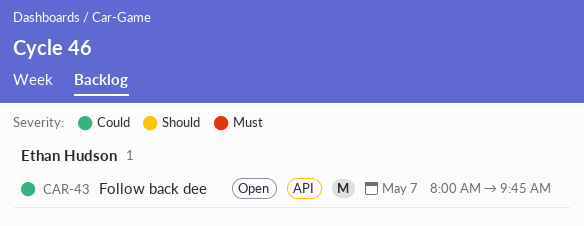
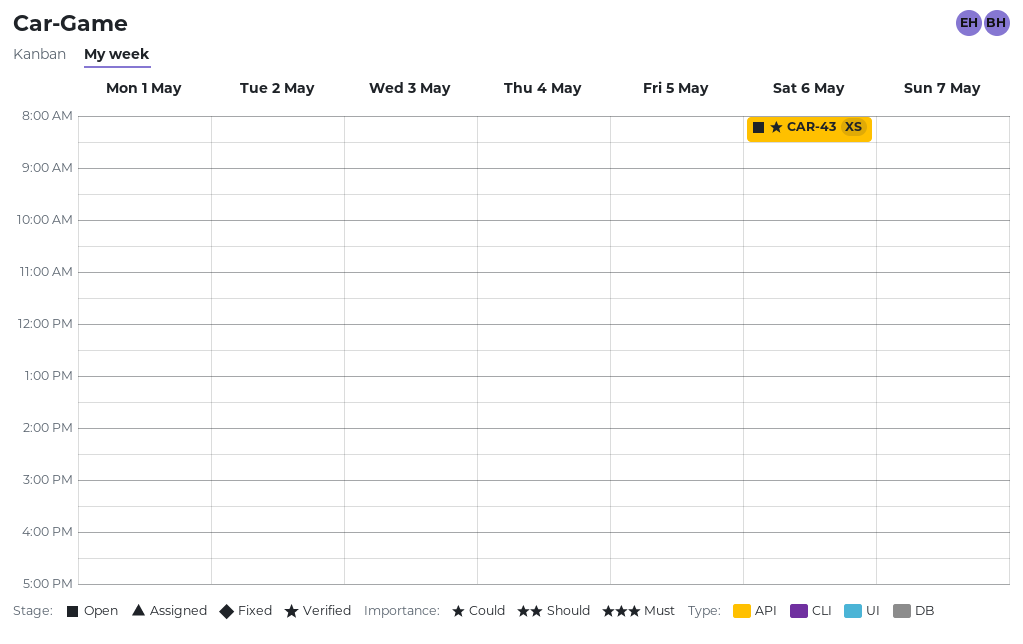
CAR-43, estimate: M -> XS
CAR-43, day: May 7 -> May 6
CAR-43, ends: 09:45 -> 08:30

